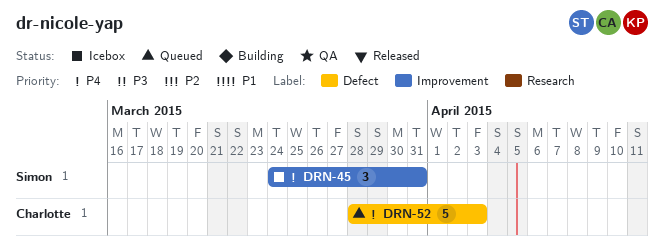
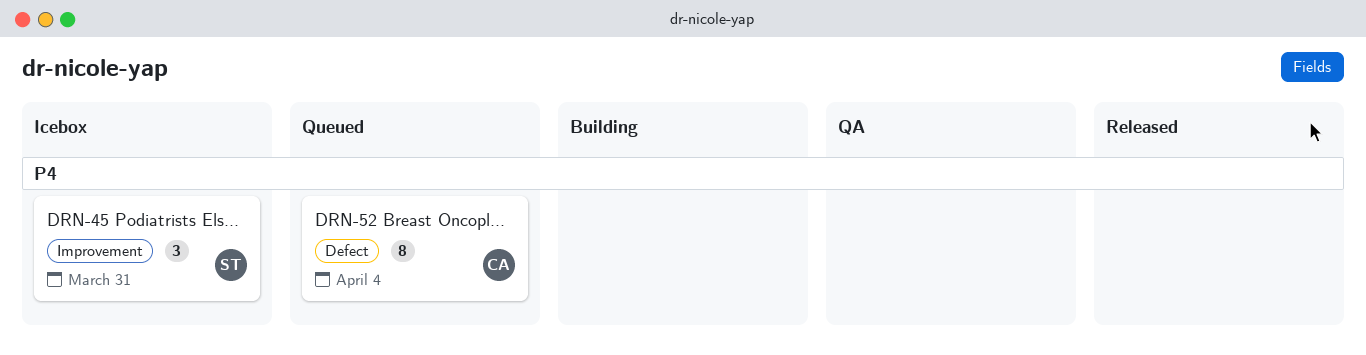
DRN-52, estimate: 5 -> 8
DRN-52, due: Apr 3 -> Apr 4

